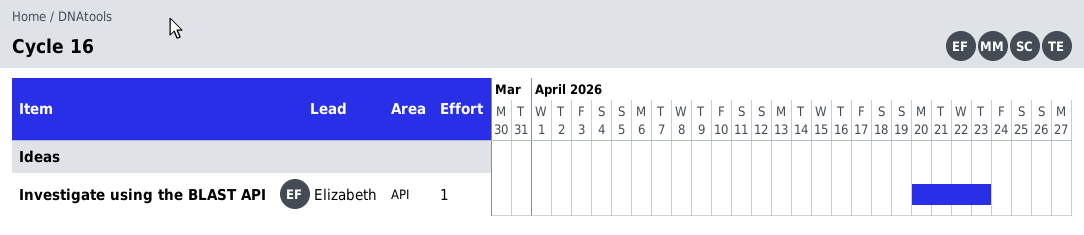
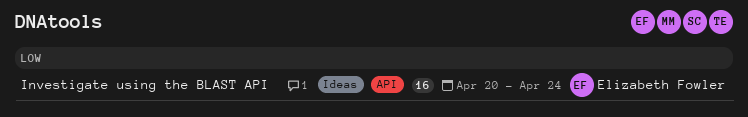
Investigate using the BLAST API, estimate: 1 -> 16
Investigate using the BLAST API, due: Apr 23 -> Apr 24

